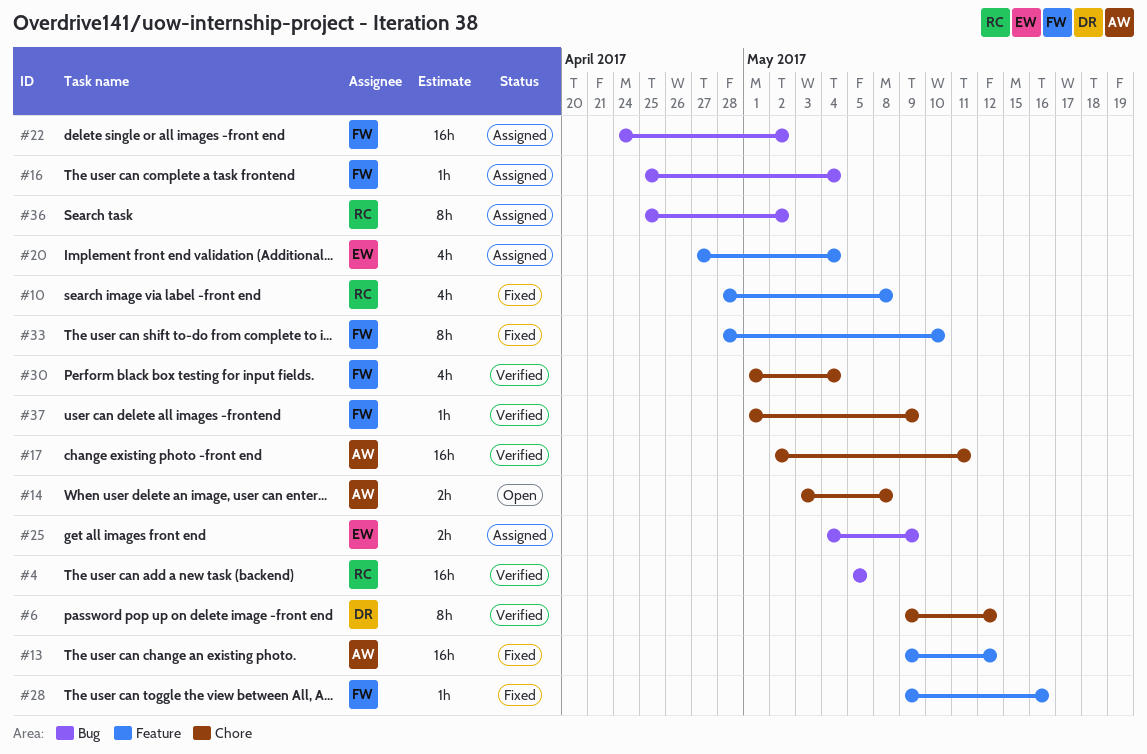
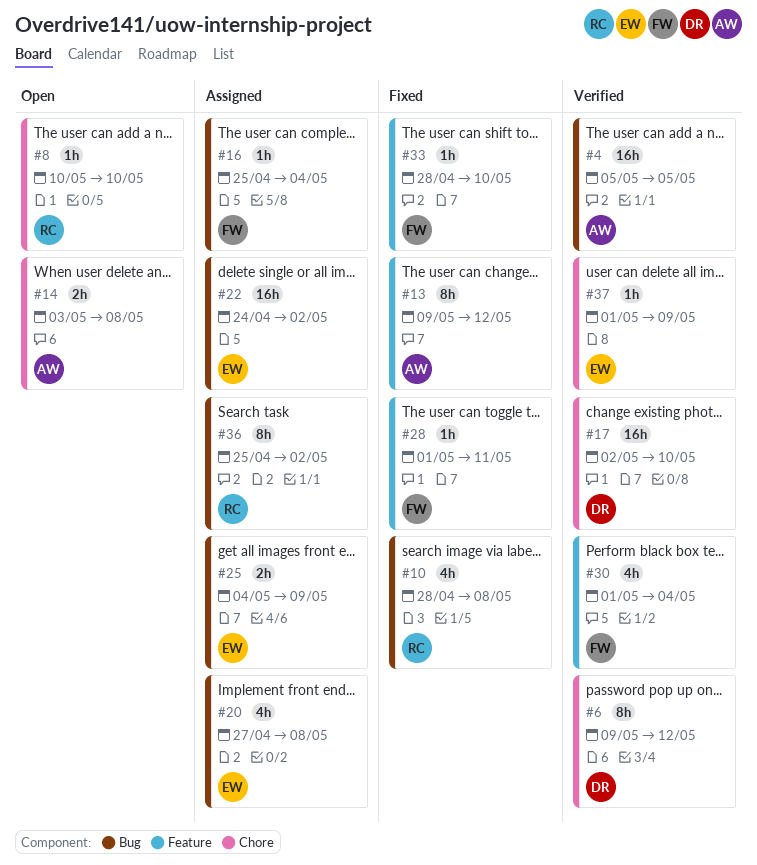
#4, owner: RC -> AW
#8: none -> present
#10, label: Feature -> Bug
#13, estimate: 16h -> 8h
#17, owner: AW -> DR
#17, due: May 11 -> May 10
#20, label: Feature -> Bug
#20, due: May 4 -> May 8
#22, owner: FW -> EW
#28, start: May 9 -> May 1
#28, due: May 16 -> May 11
#30, label: Chore -> Feature
#33, estimate: 8h -> 1h
#37, owner: FW -> EW

